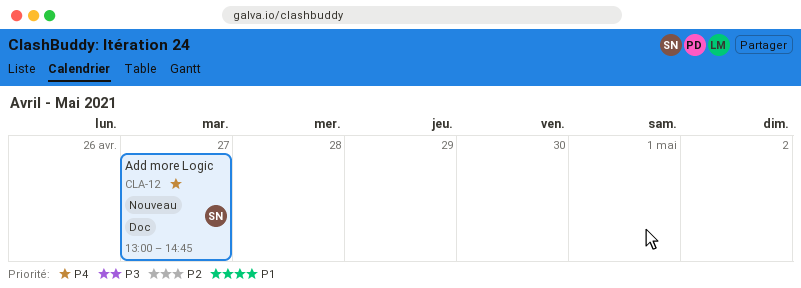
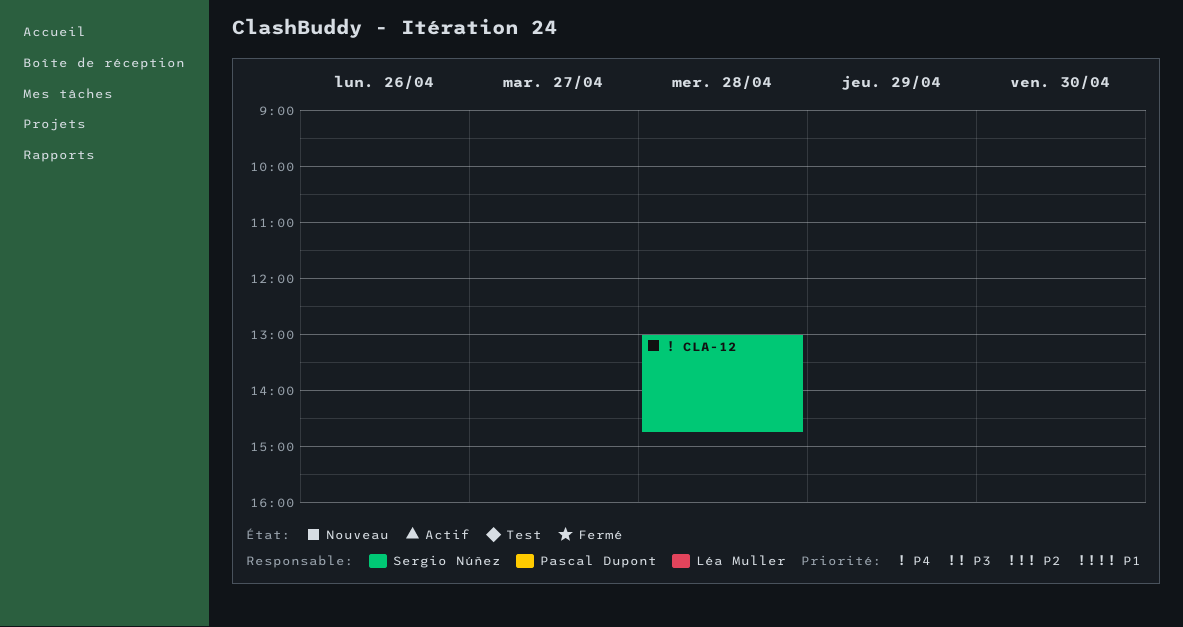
CLA-12, day: Apr 27 -> Apr 28

